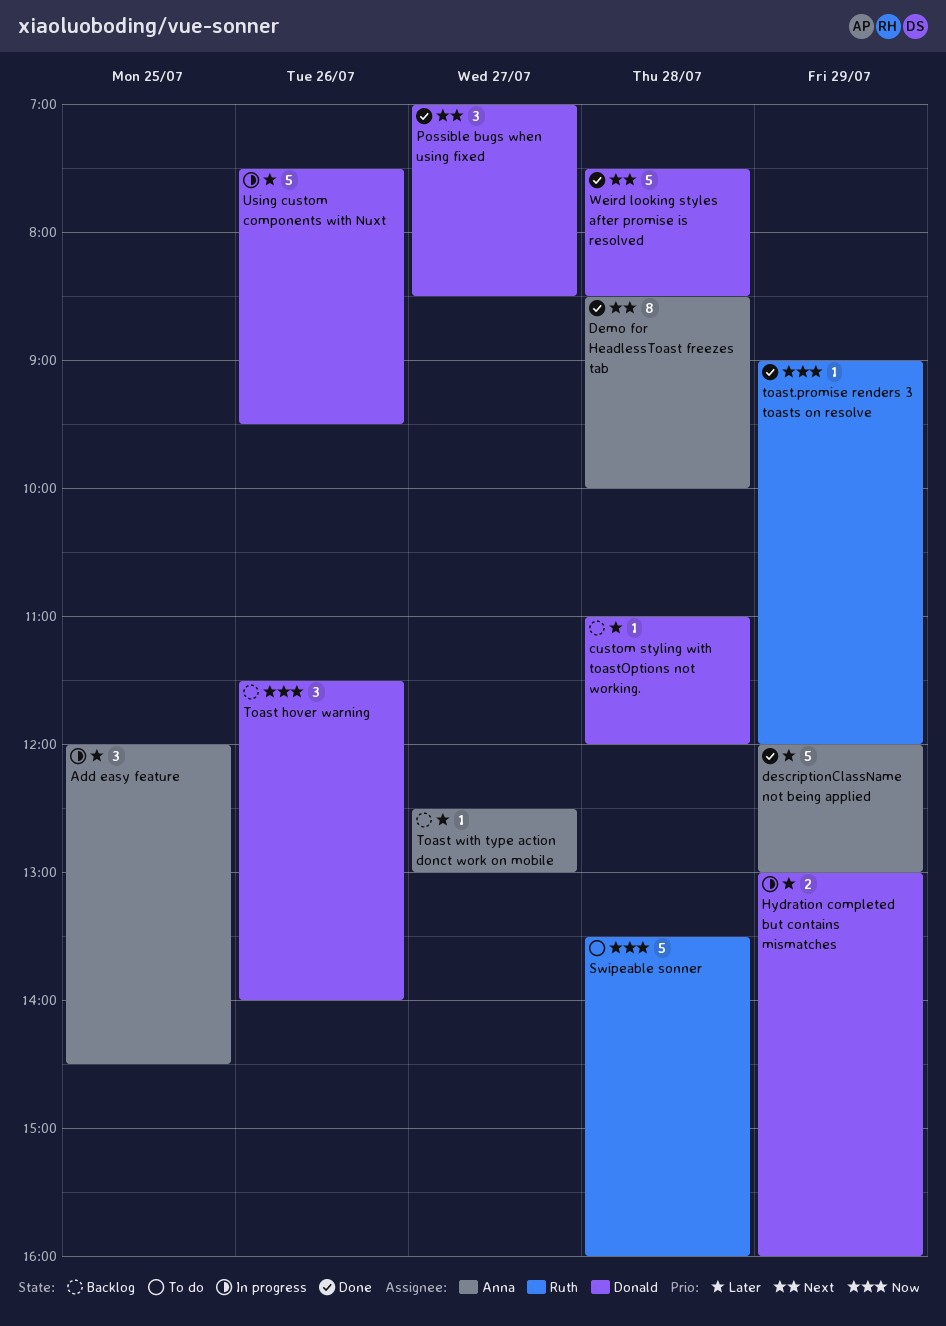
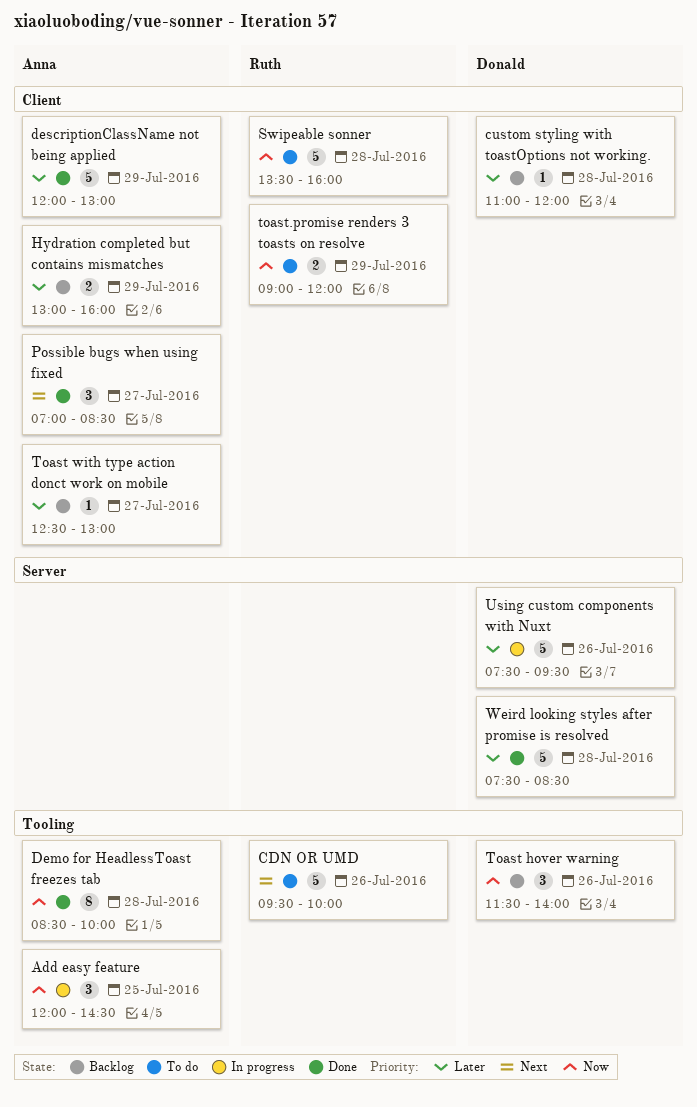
Add easy feature, priority: Later -> Now
CDN OR UMD: none -> present
Demo for HeadlessToast freezes tab, priority: Next -> Now
Hydration completed but contains mismatches, status: In progress -> Backlog
Hydration completed but contains mismatches, owner: Donald -> Anna
Possible bugs when using fixed, owner: Donald -> Anna
toast.promise renders 3 toasts on resolve, status: Done -> To do
toast.promise renders 3 toasts on resolve, estimate: 1 -> 2
Weird looking styles after promise is resolved, priority: Next -> Later

